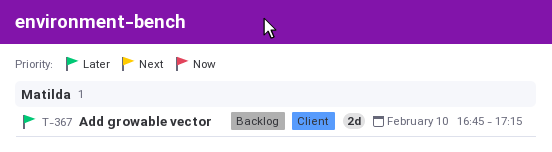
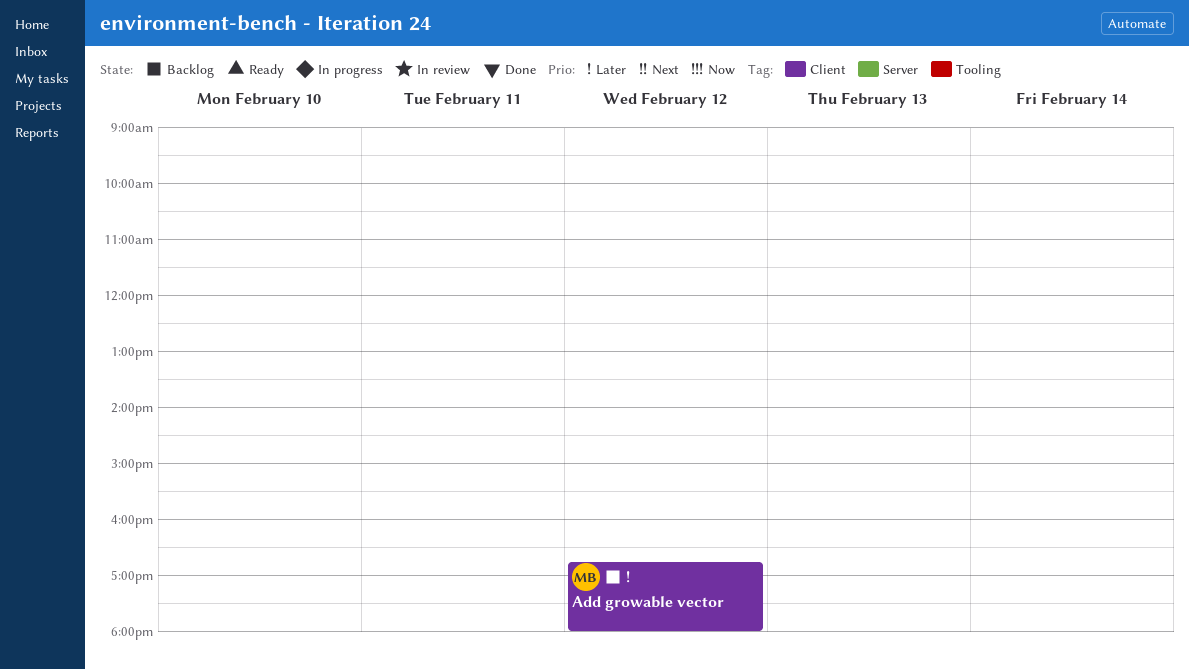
Add growable vector, day: Feb 10 -> Feb 12
Add growable vector, ends: 17:15 -> 18:00

